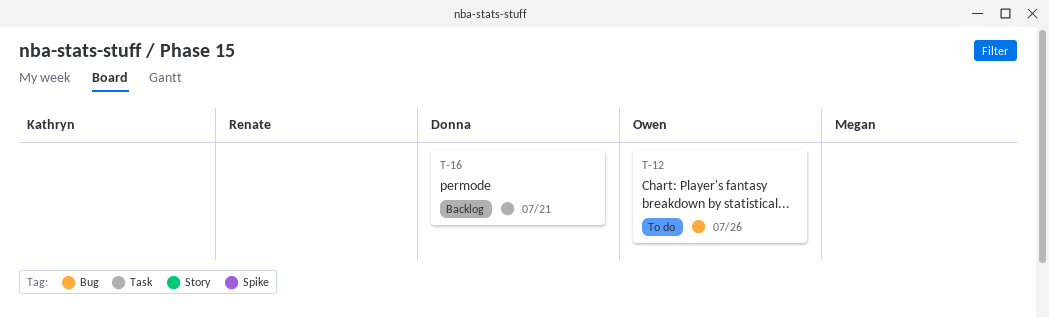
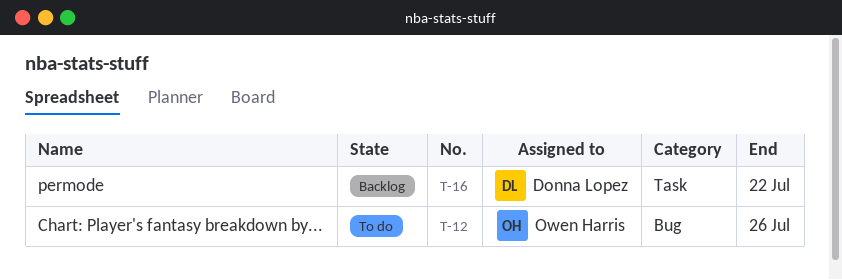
T-16, due: Jul 21 -> Jul 22

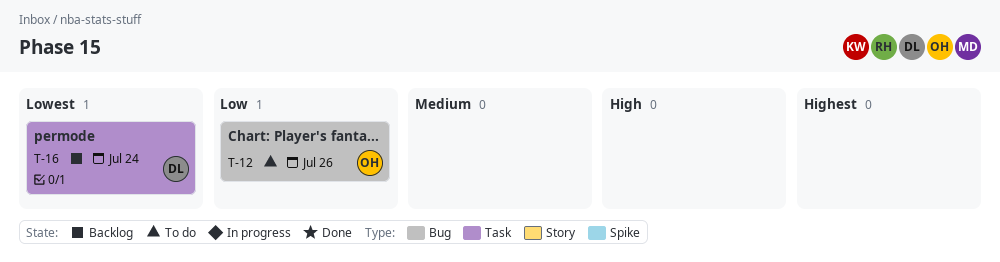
T-16, due: Jul 22 -> Jul 24

